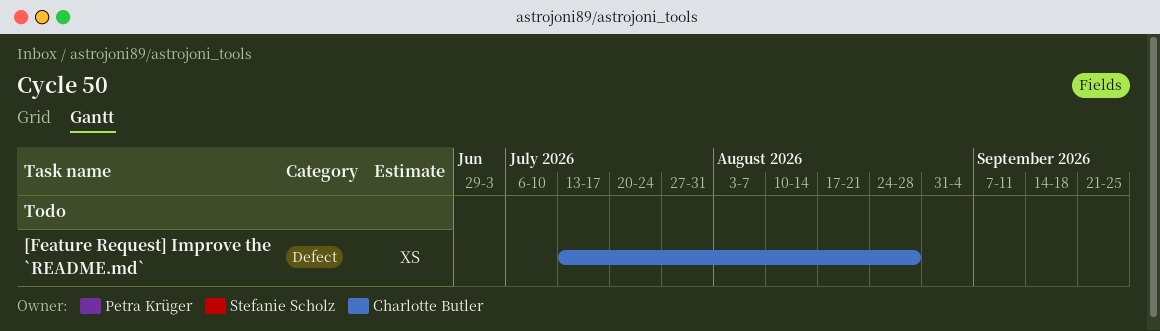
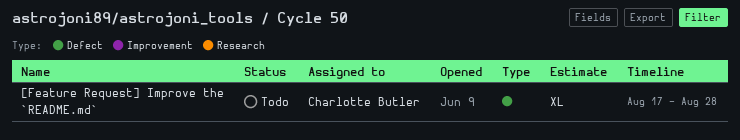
[Feature Request] Improve the `README.md`, estimate: XS -> XL
[Feature Request] Improve the `README.md`, start: Jul 13 -> Aug 17

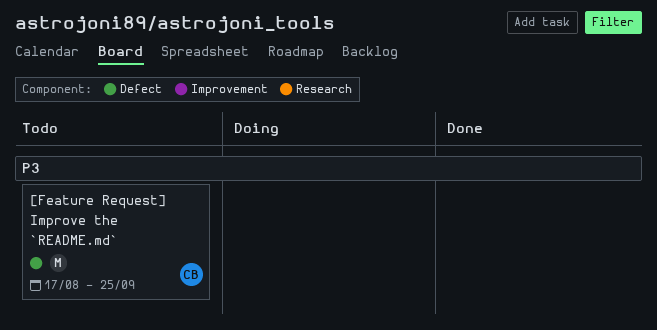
[Feature Request] Improve the `README.md`, estimate: XL -> M
[Feature Request] Improve the `README.md`, due: Aug 28 -> Sep 25

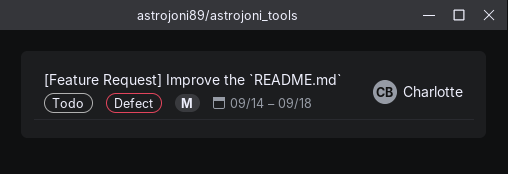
[Feature Request] Improve the `README.md`, start: Aug 17 -> Sep 14
[Feature Request] Improve the `README.md`, due: Sep 25 -> Sep 18

